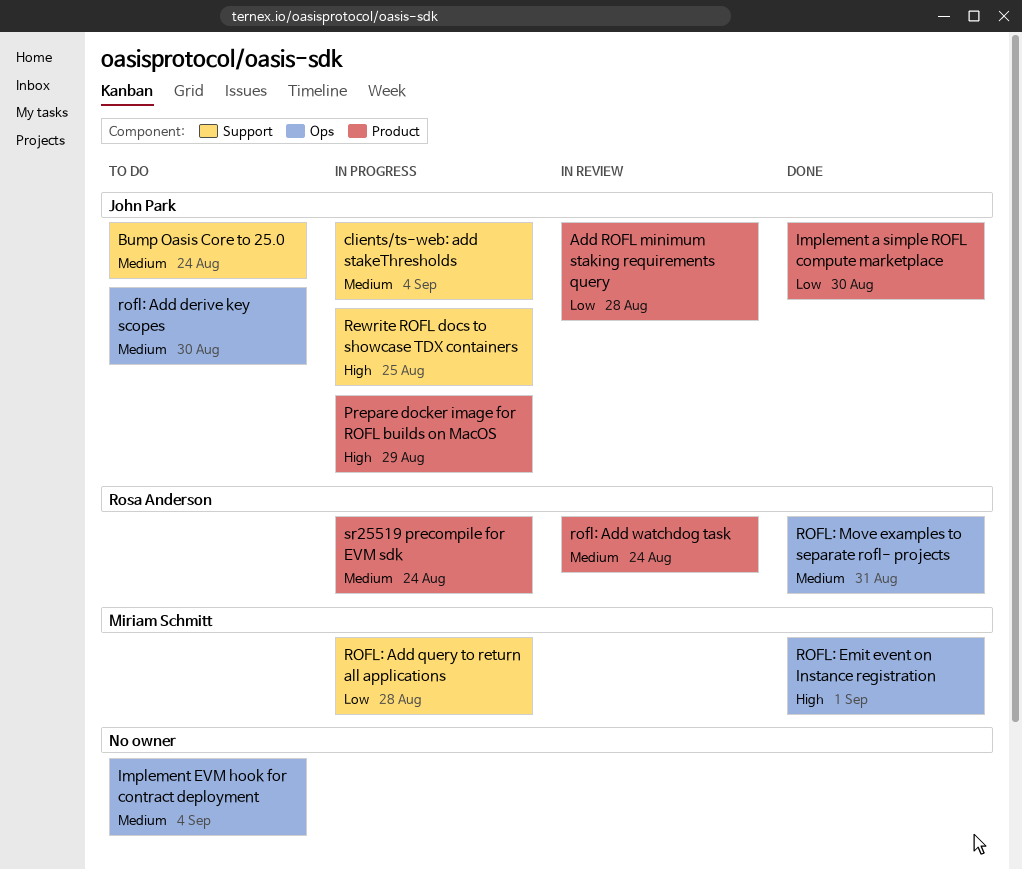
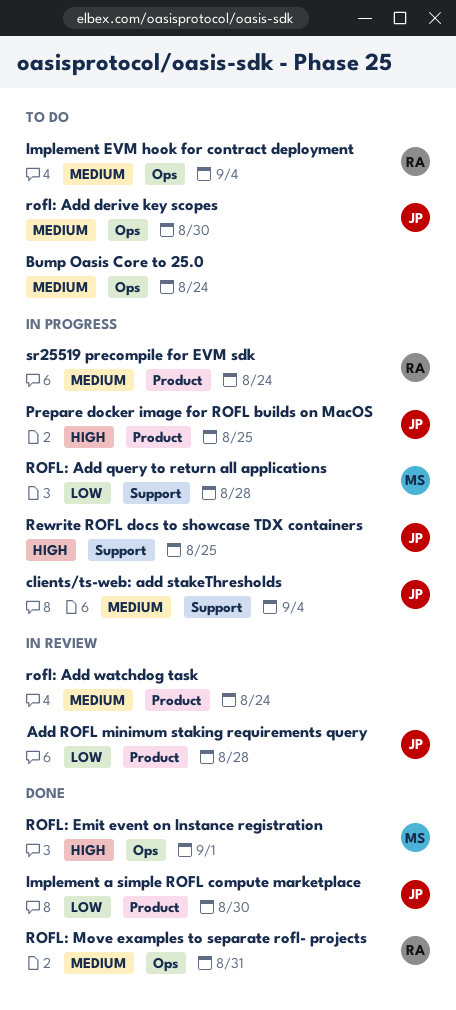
Bump Oasis Core to 25.0, owner: John Park -> none
Bump Oasis Core to 25.0, label: Support -> Ops
Implement EVM hook for contract deployment, owner: none -> Rosa Anderson
Prepare docker image for ROFL builds on MacOS, due: Aug 29 -> Aug 25
rofl: Add watchdog task, owner: Rosa Anderson -> none

